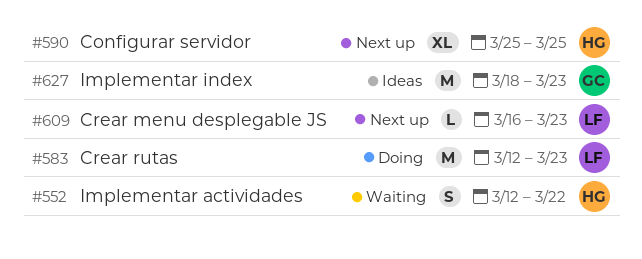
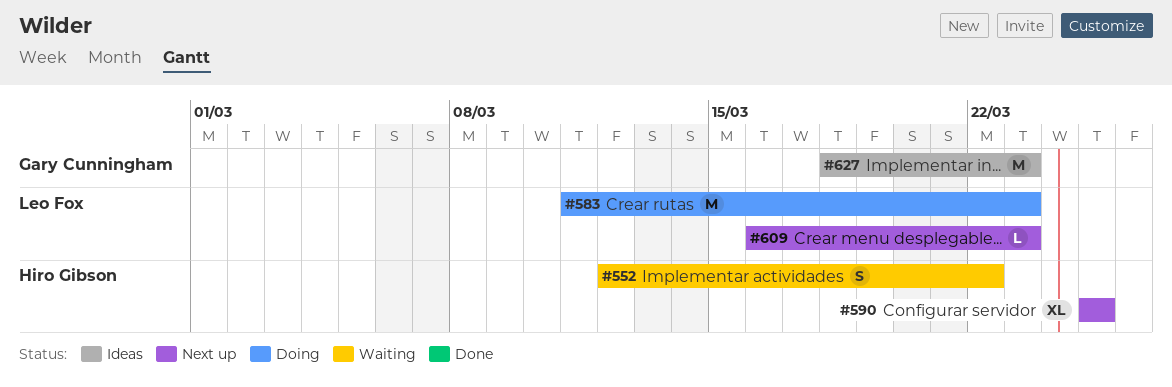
#583, start: Mar 12 -> Mar 11

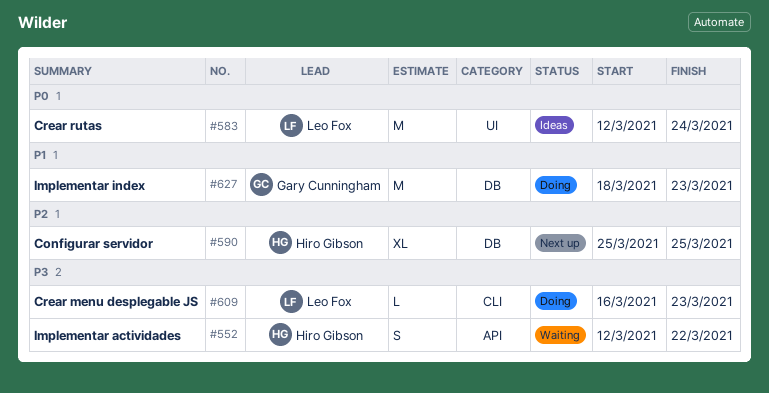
#583, status: Doing -> Ideas
#583, start: Mar 11 -> Mar 12
#583, due: Mar 23 -> Mar 24
#609, status: Next up -> Doing
#627, status: Ideas -> Doing

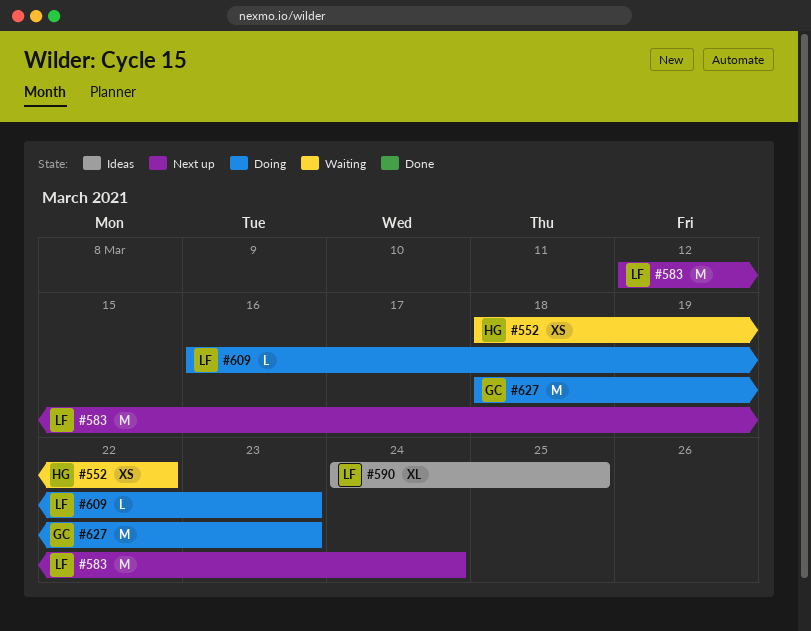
#552, estimate: S -> XS
#552, start: Mar 12 -> Mar 18
#583, status: Ideas -> Next up
#590, status: Next up -> Ideas
#590, owner: Hiro Gibson -> Leo Fox
#590, start: Mar 25 -> Mar 24

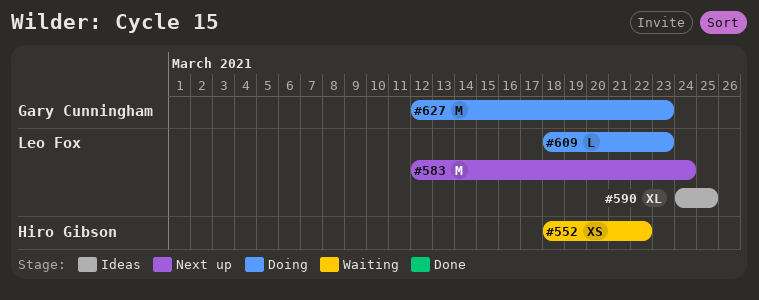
#609, start: Mar 16 -> Mar 18
#627, start: Mar 18 -> Mar 12

